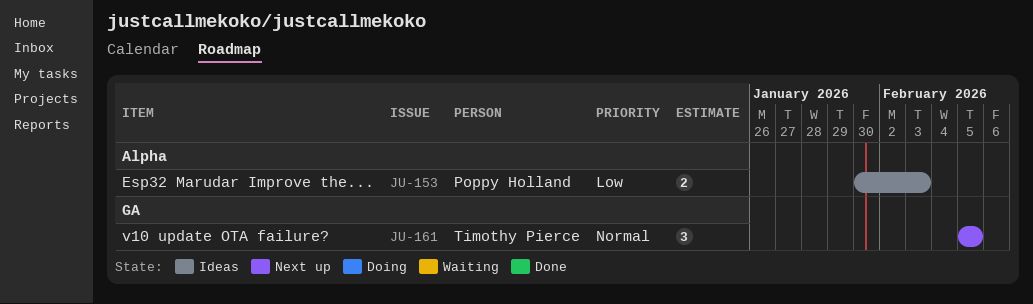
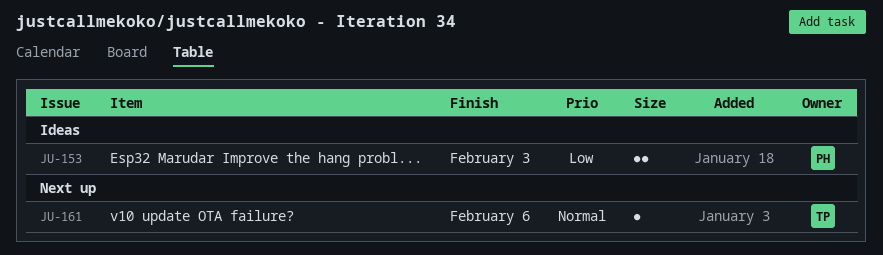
JU-161, estimate: 3 -> 1
JU-161, due: Feb 5 -> Feb 6

